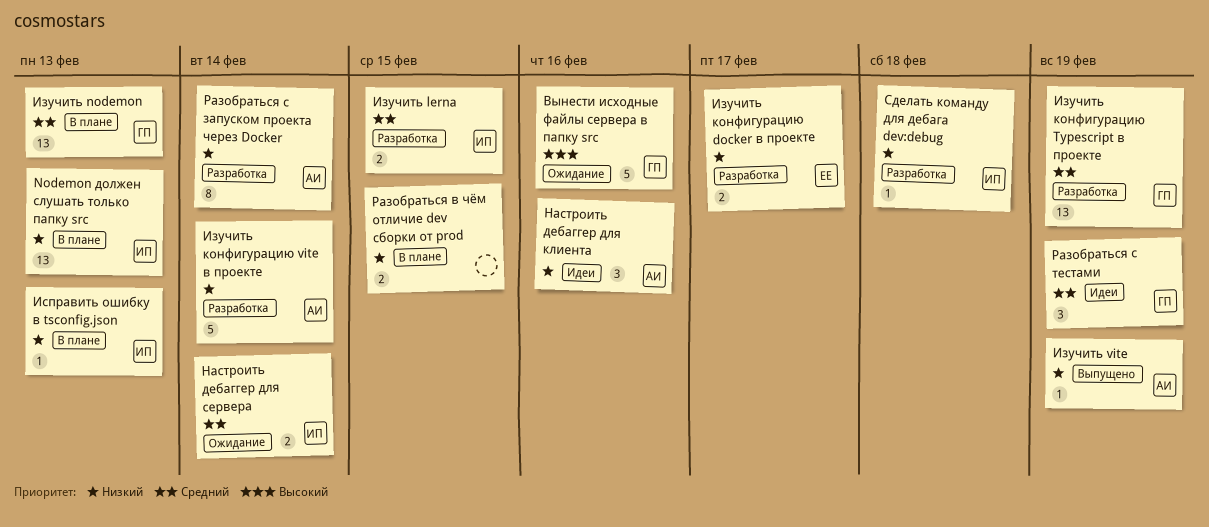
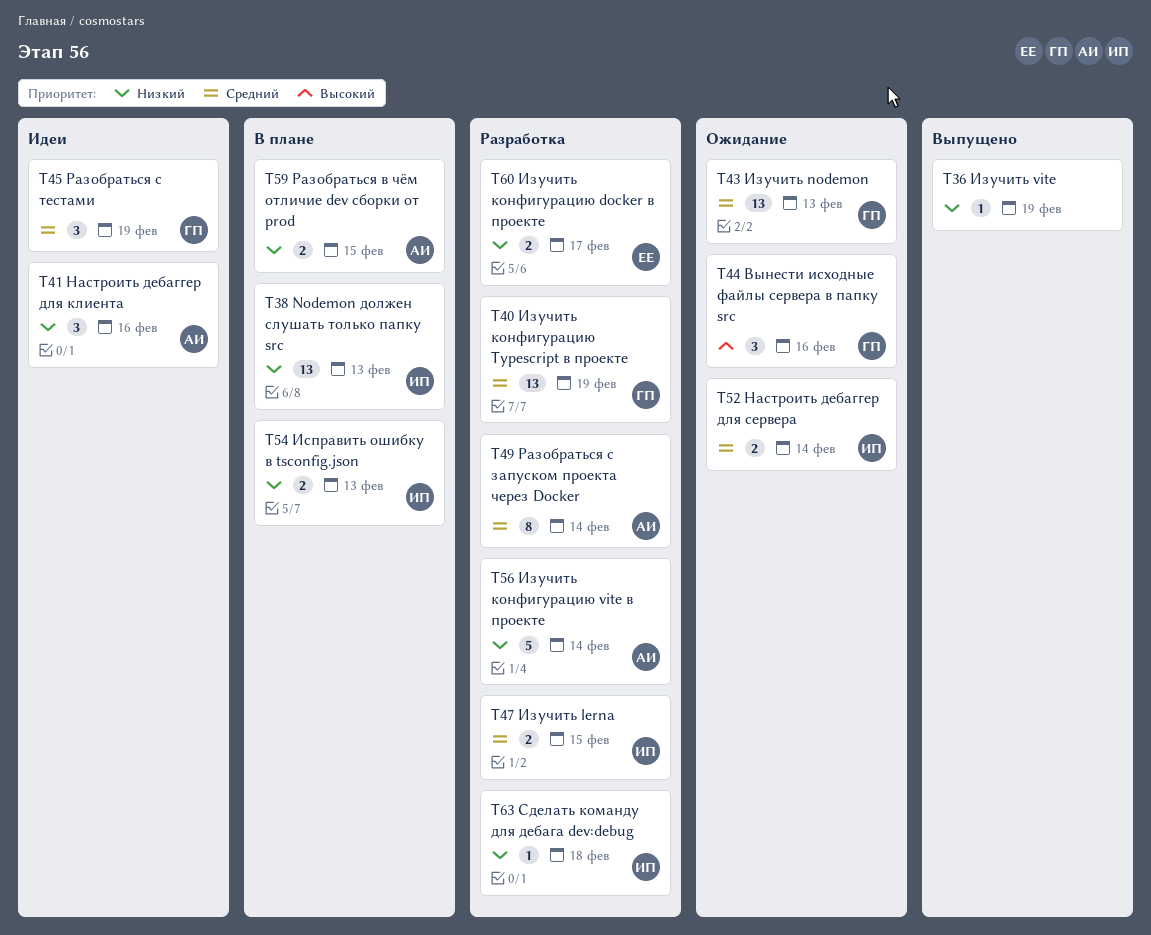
Вынести исходные файлы сервера в папку src, estimate: 5 -> 3
Изучить nodemon, status: В плане -> Ожидание
Изучить vite, owner: АИ -> none
Исправить ошибку в tsconfig.json, estimate: 1 -> 2
Разобраться в чём отличие dev сборки от prod, owner: none -> АИ
Разобраться с запуском проекта через Docker, priority: Низкий -> Средний

